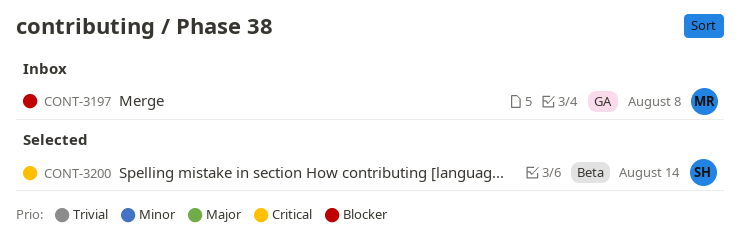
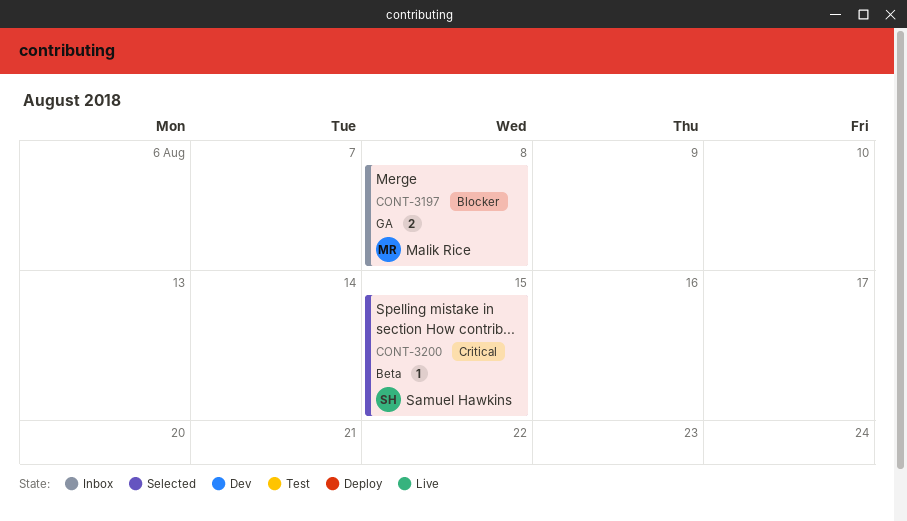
CONT-3200, due: Aug 14 -> Aug 15

